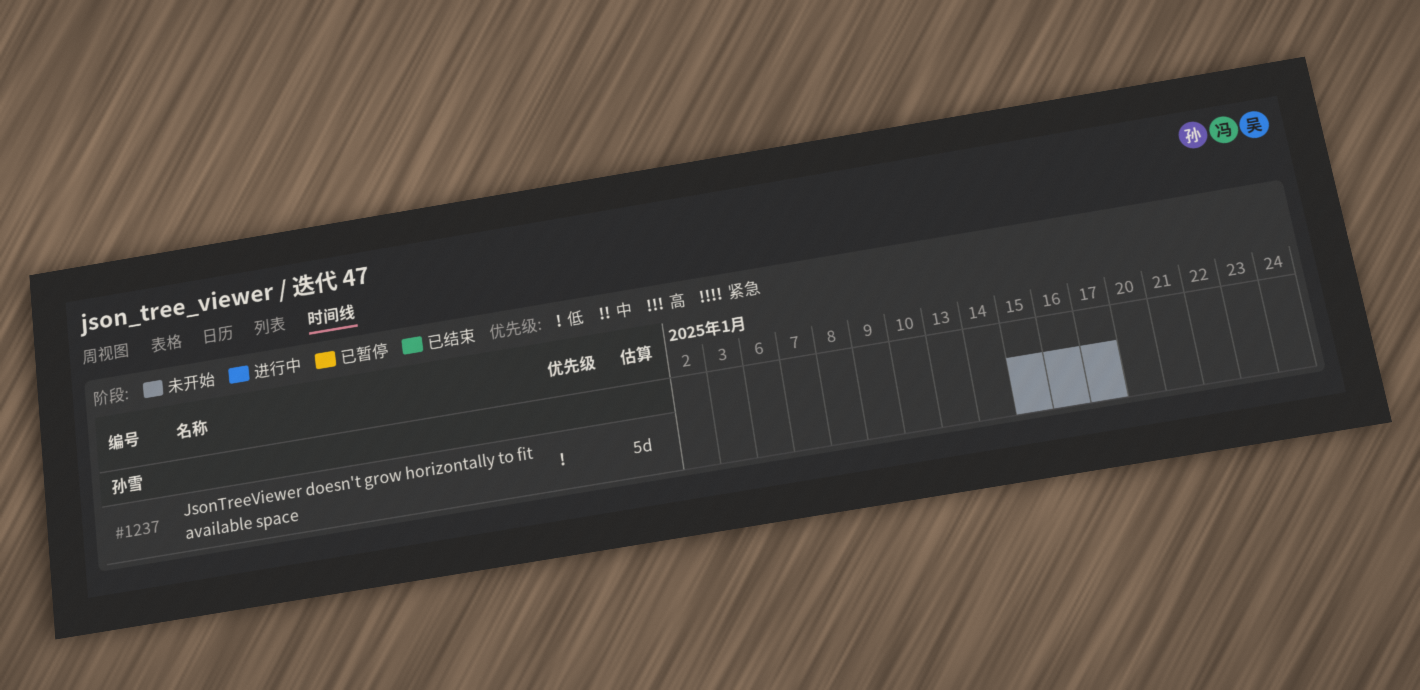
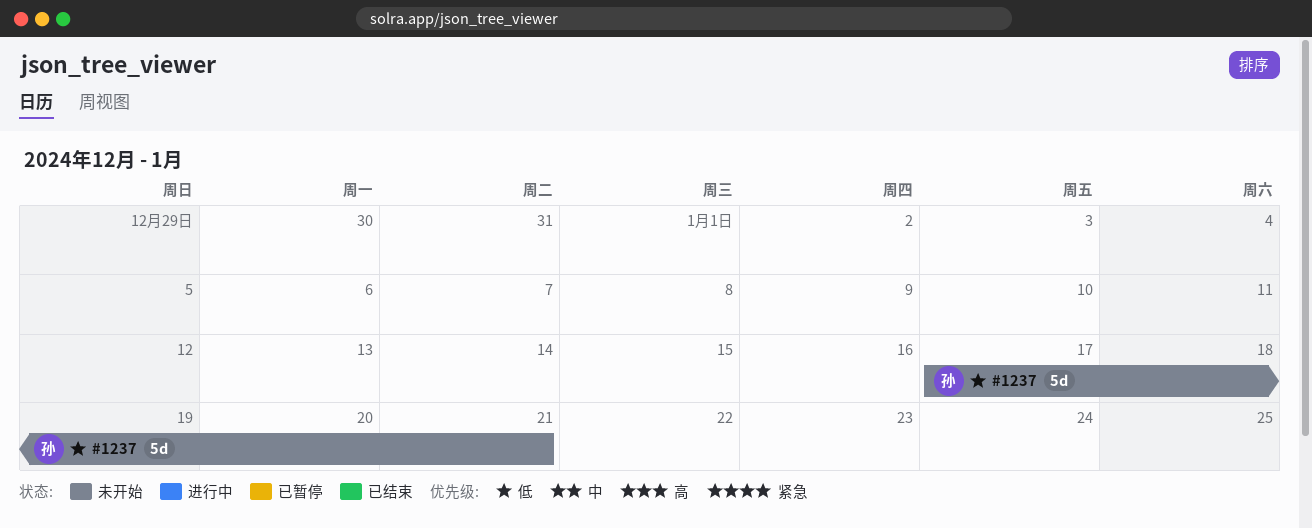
#1237, start: Jan 15 -> Jan 17
#1237, due: Jan 17 -> Jan 21

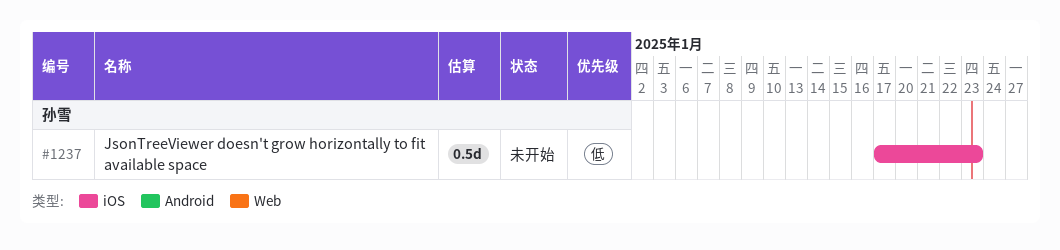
#1237, estimate: 5d -> 0.5d
#1237, due: Jan 21 -> Jan 23

